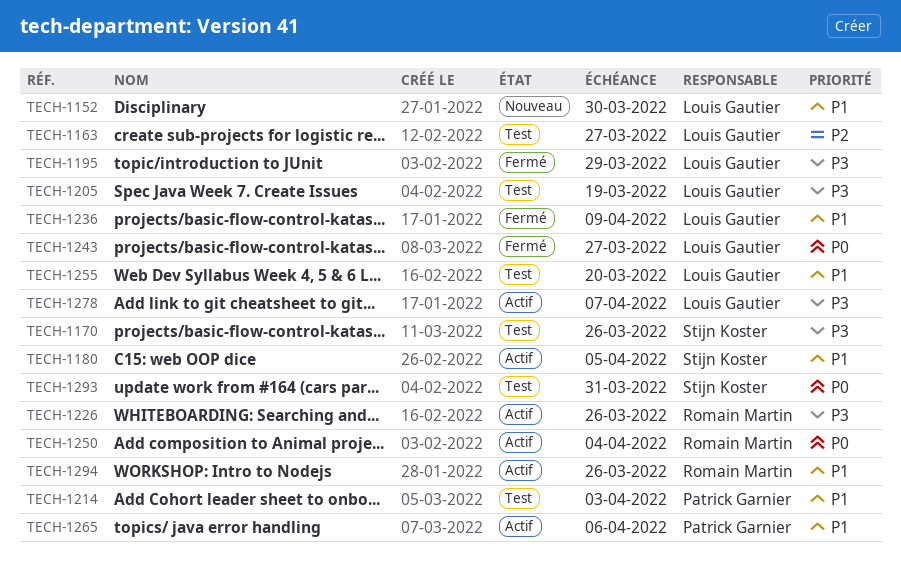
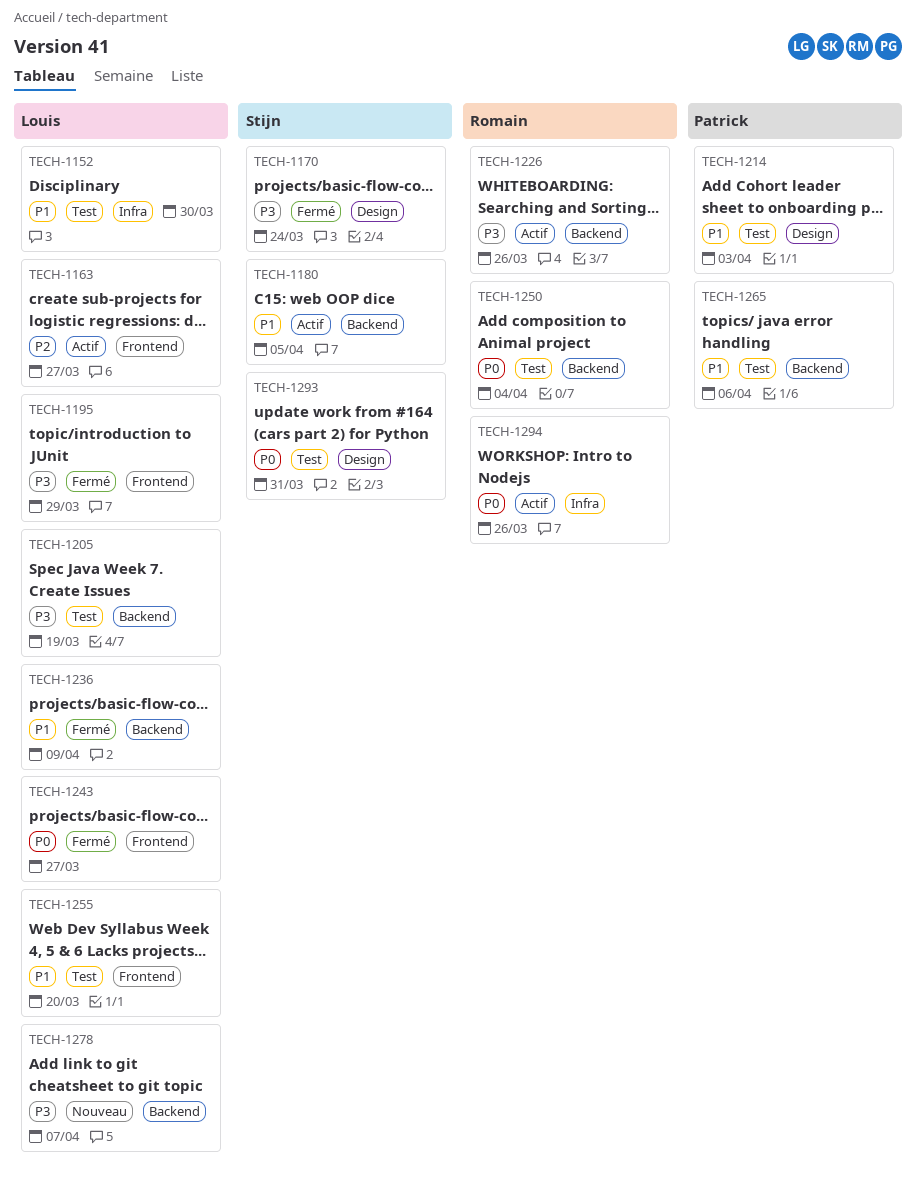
TECH-1152, status: Nouveau -> Test
TECH-1163, status: Test -> Actif
TECH-1170, status: Test -> Fermé
TECH-1170, due: Mar 26 -> Mar 24
TECH-1250, status: Actif -> Test
TECH-1265, status: Actif -> Test
TECH-1278, status: Actif -> Nouveau
TECH-1294, priority: P1 -> P0

